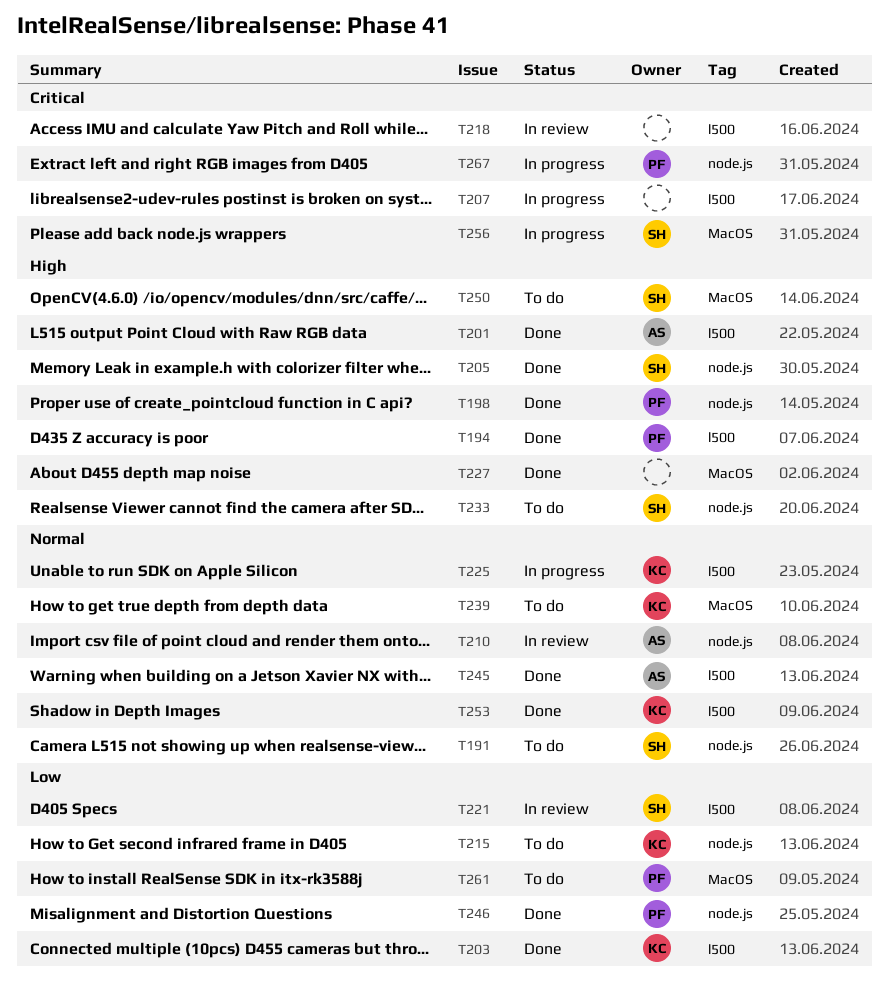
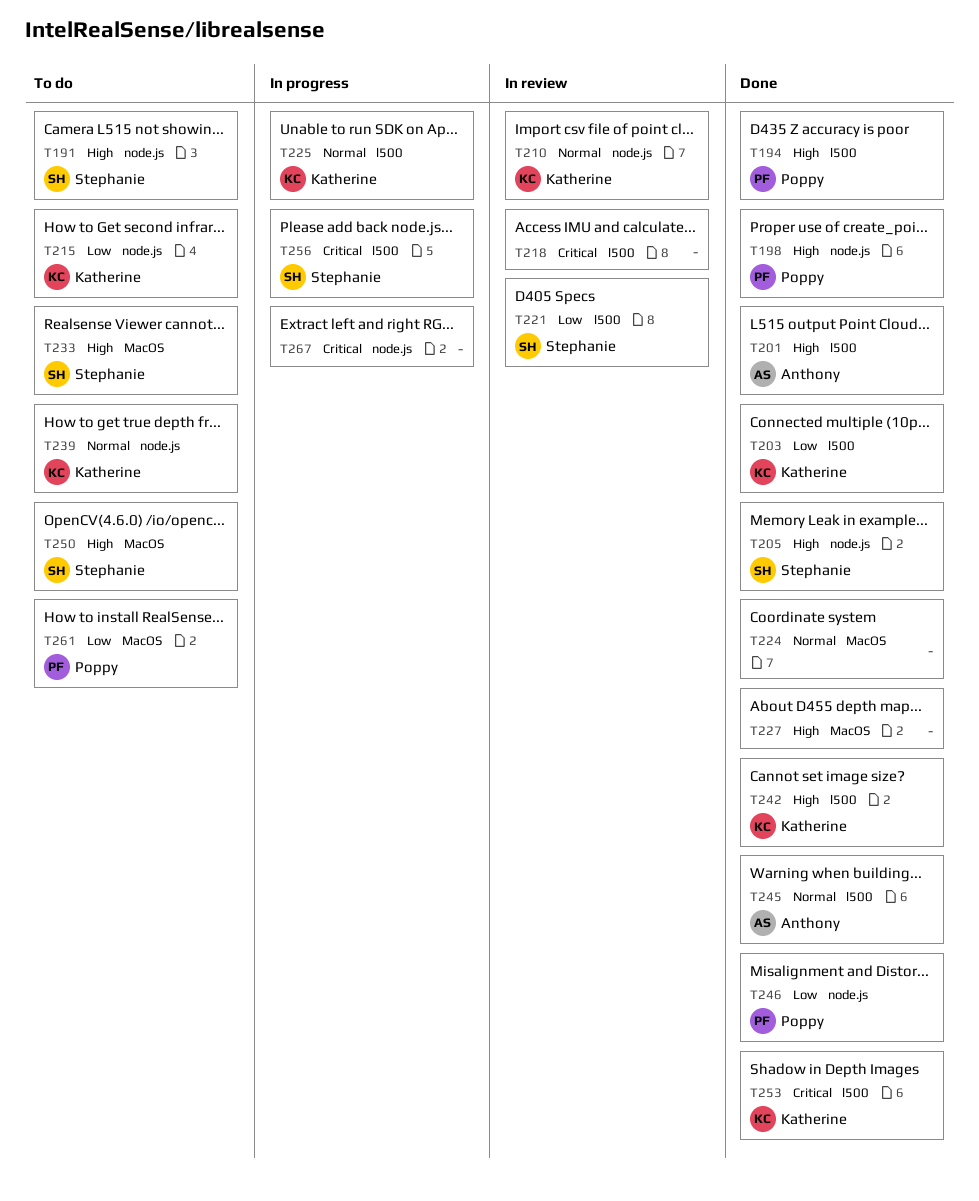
T191, priority: Normal -> High
T207: present -> none
T210, owner: Anthony -> Katherine
T224: none -> present
T233, label: node.js -> MacOS
T239, label: MacOS -> node.js
T242: none -> present
T253, priority: Normal -> Critical
T256, label: MacOS -> l500
T267, owner: Poppy -> none

